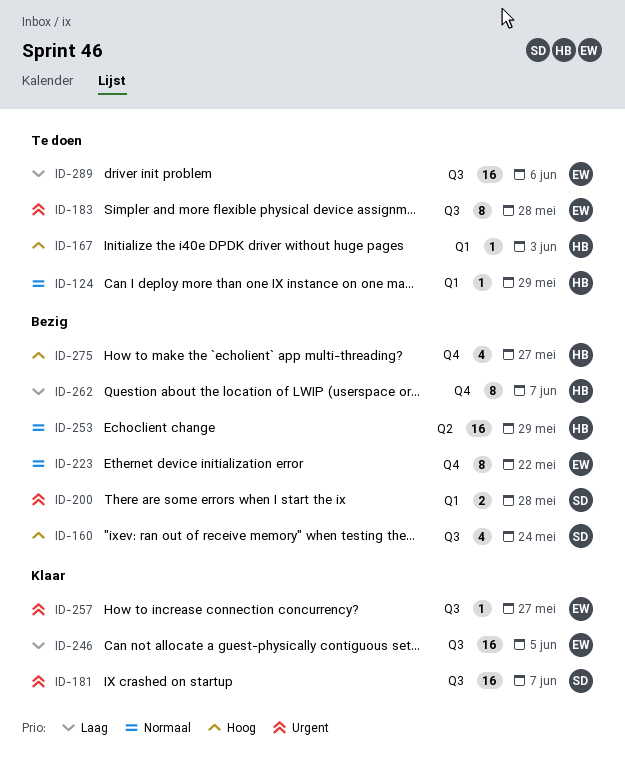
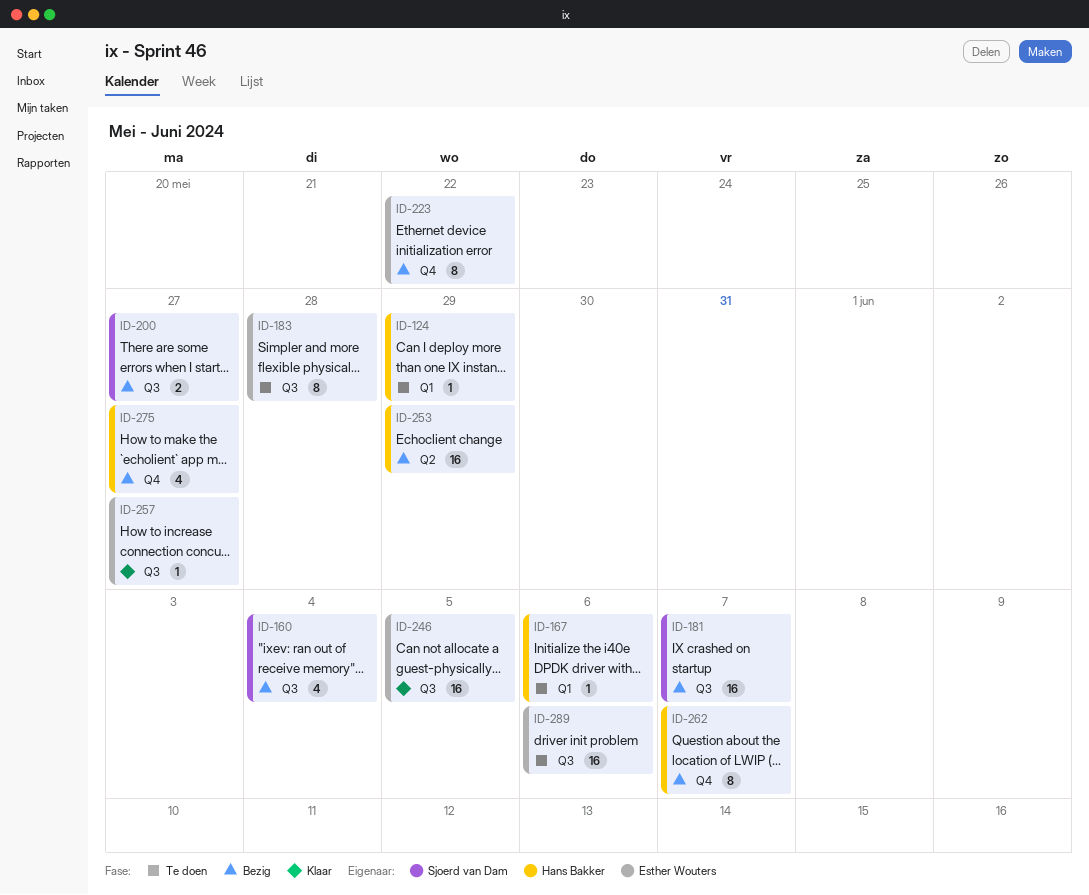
ID-160, due: May 24 -> Jun 4
ID-167, due: Jun 3 -> Jun 6
ID-181, status: Klaar -> Bezig
ID-200, label: Q1 -> Q3
ID-200, due: May 28 -> May 27

